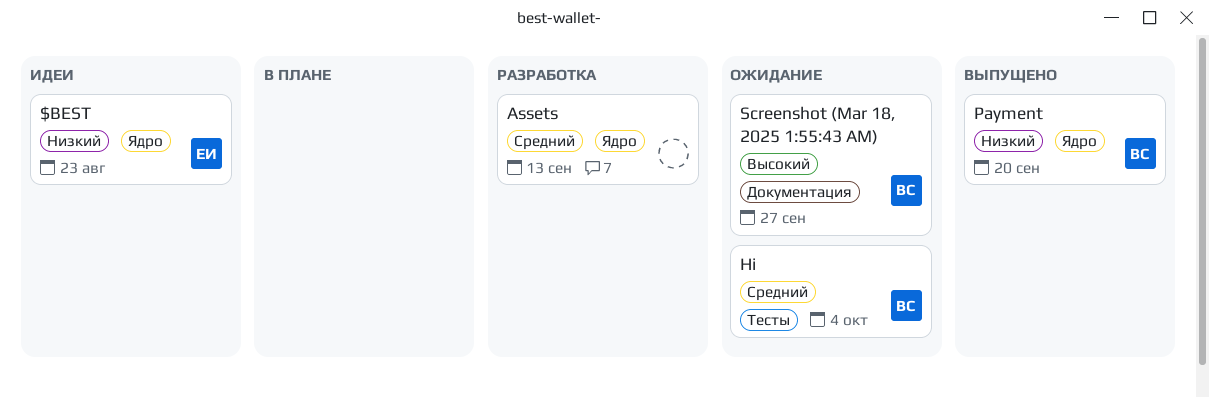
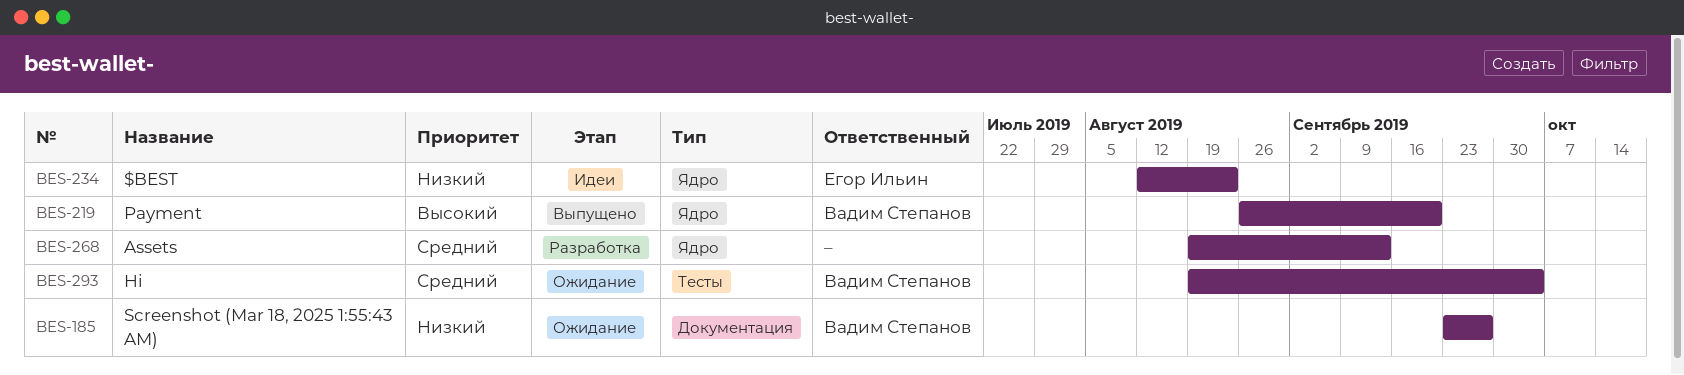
Payment, priority: Низкий -> Высокий
Screenshot (Mar 18, 2025 1:55:43 AM), priority: Высокий -> Низкий

